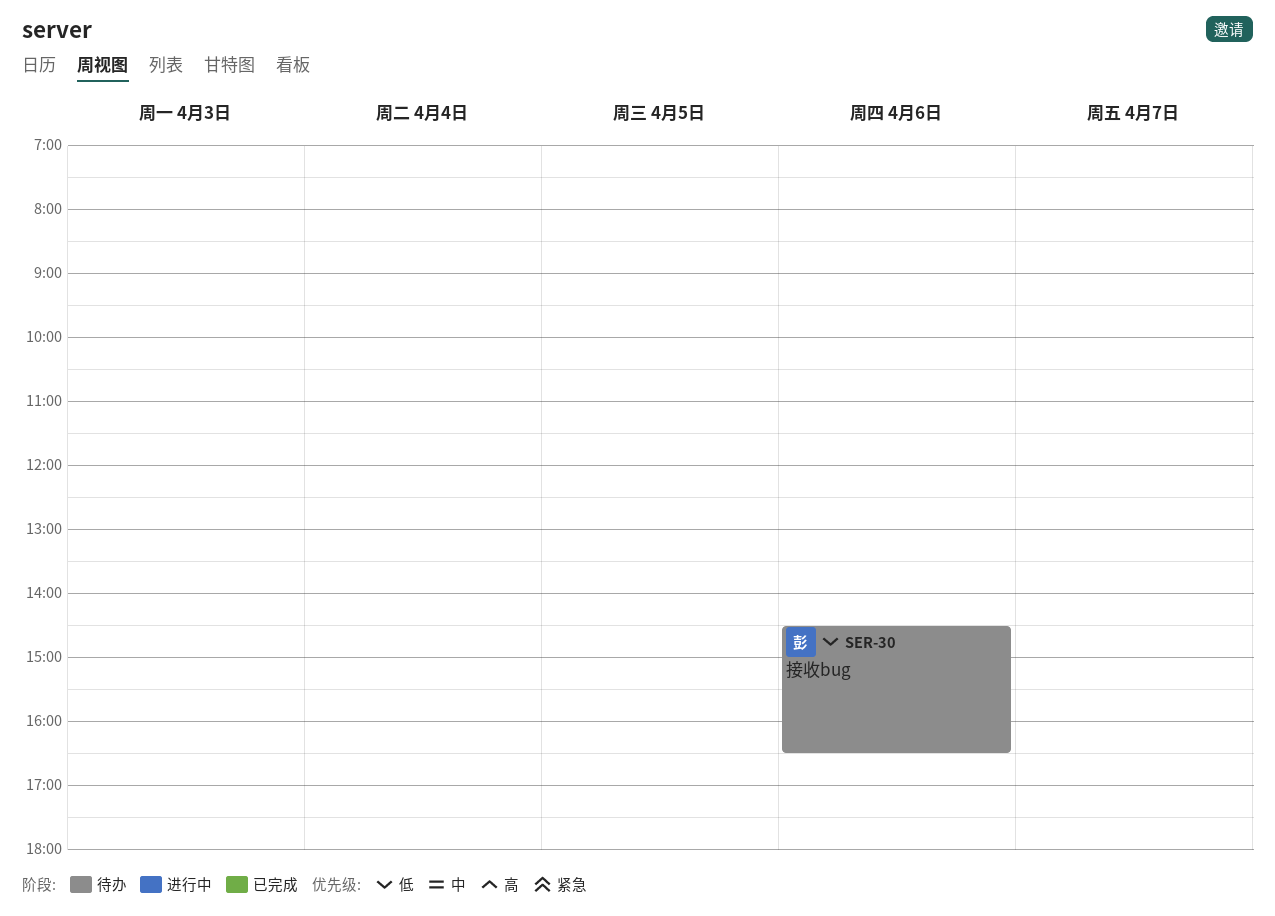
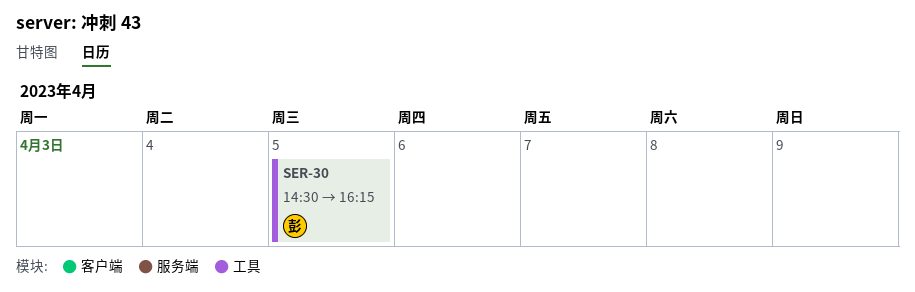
SER-30, day: Apr 6 -> Apr 5
SER-30, ends: 16:30 -> 16:15

